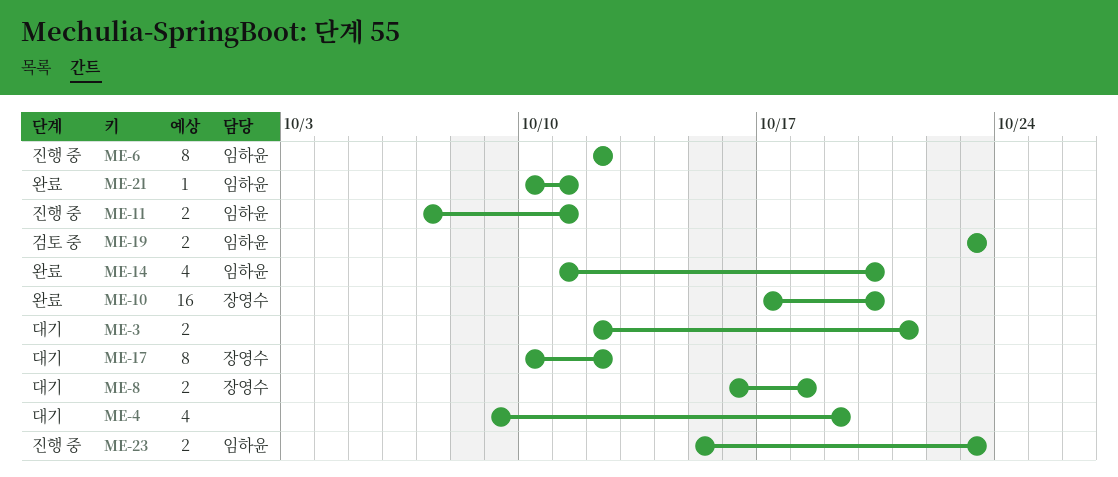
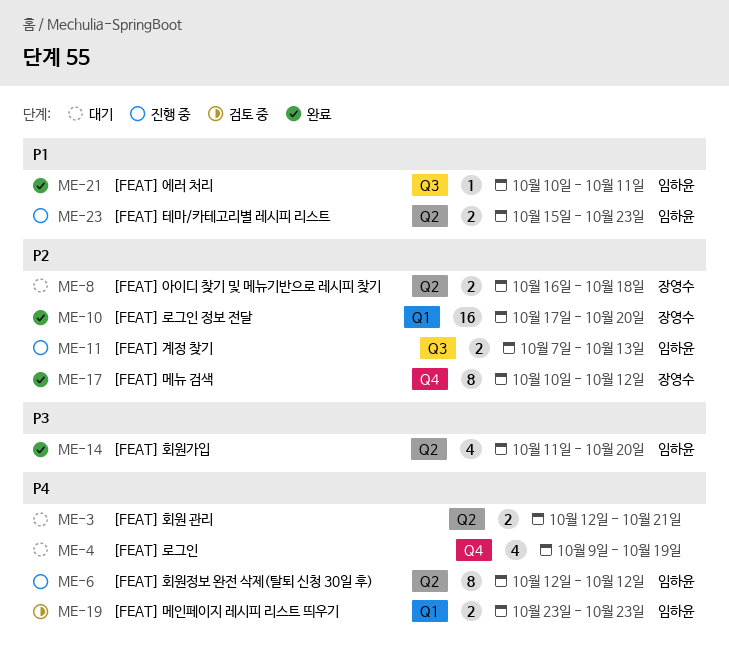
ME-11, due: Oct 11 -> Oct 13
ME-17, status: 대기 -> 완료

